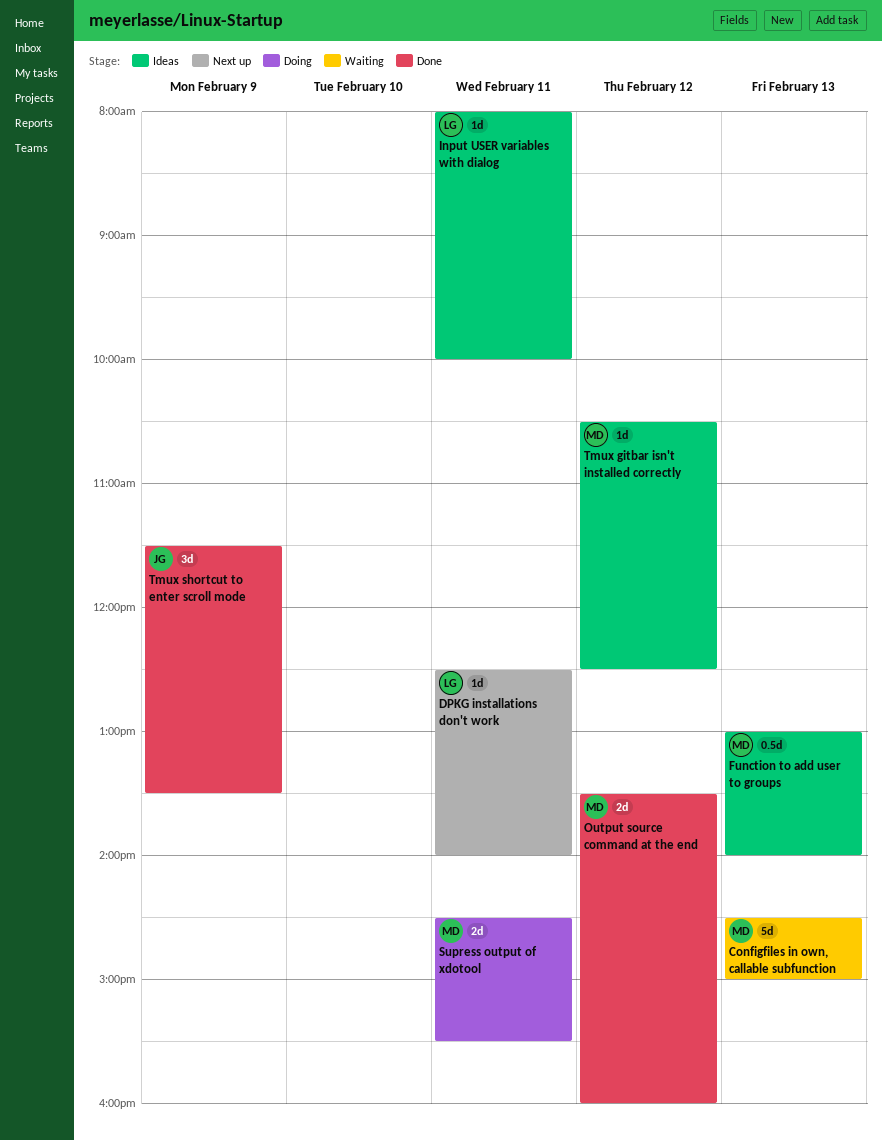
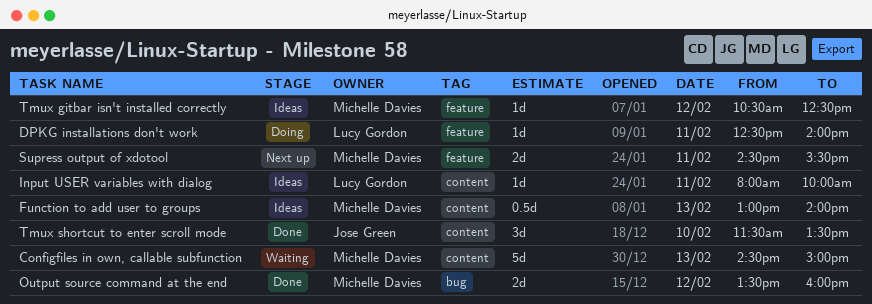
DPKG installations don't work, status: Next up -> Doing
Supress output of xdotool, status: Doing -> Next up
Tmux shortcut to enter scroll mode, day: Feb 9 -> Feb 10

